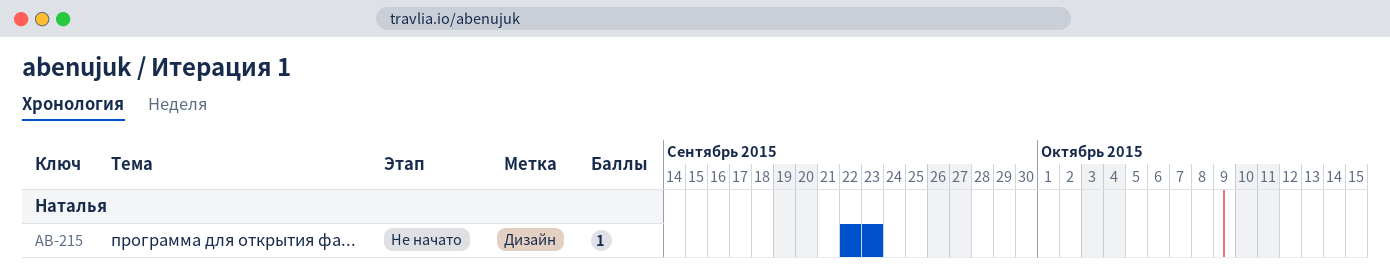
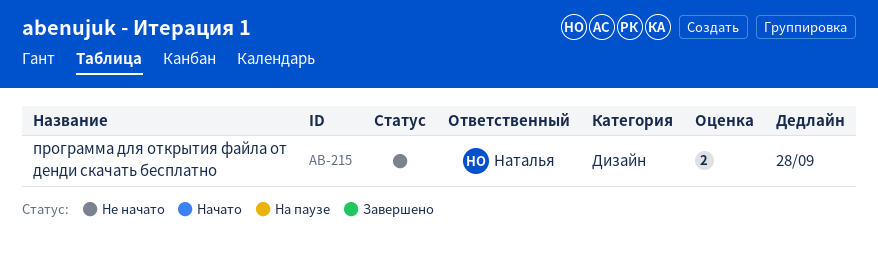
AB-215, estimate: 1 -> 2
AB-215, due: Sep 23 -> Sep 28

